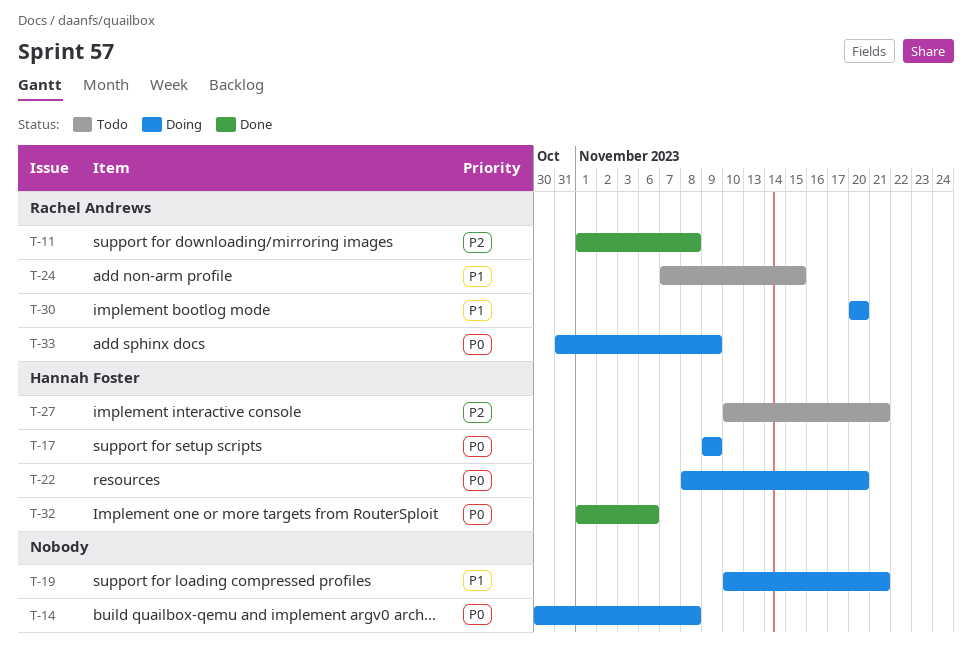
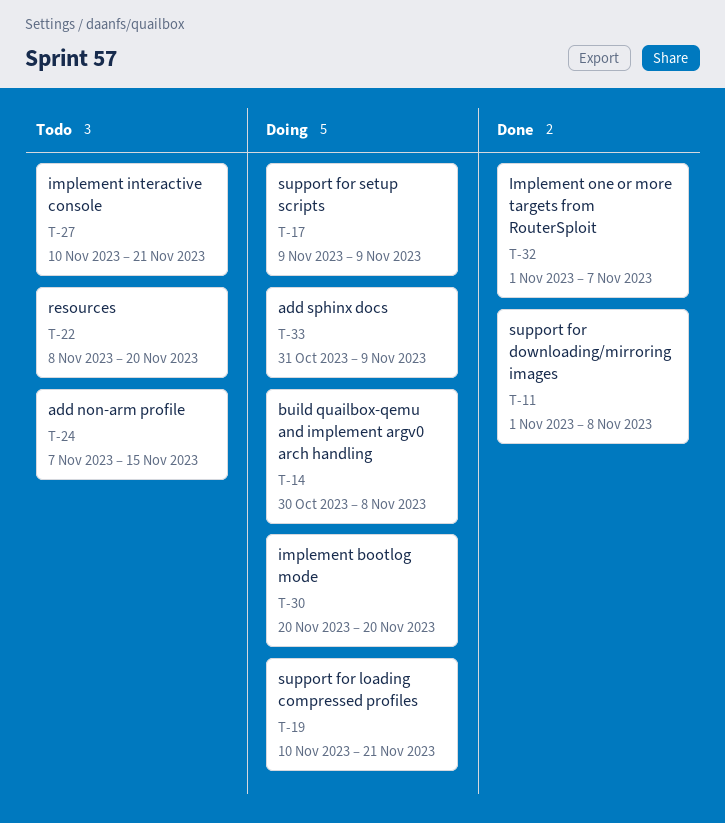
T-22, status: Doing -> Todo
T-32, due: Nov 6 -> Nov 7

